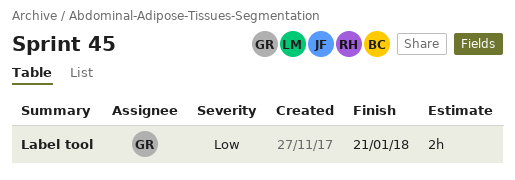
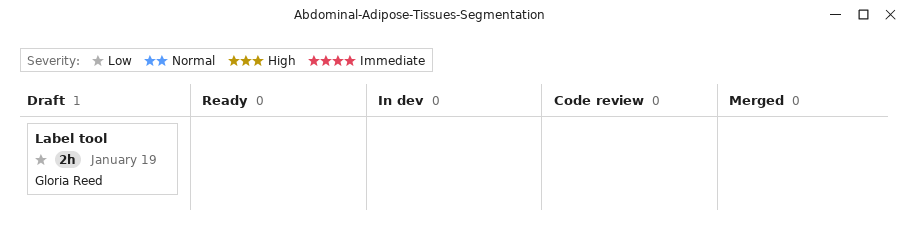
Label tool, due: Jan 21 -> Jan 19

